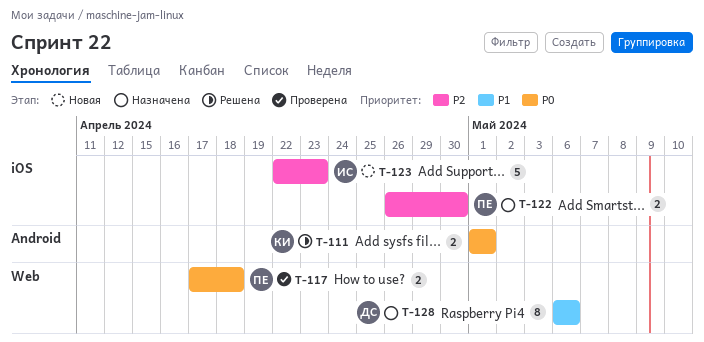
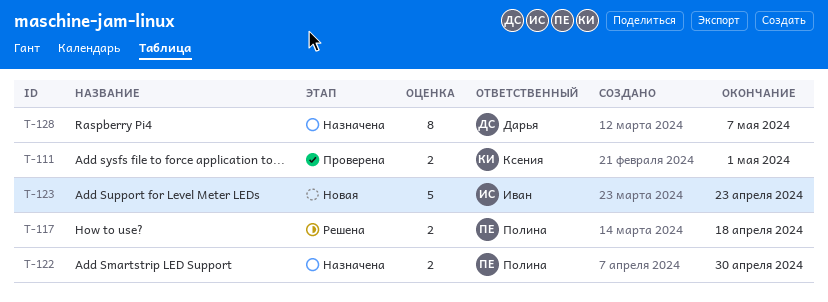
T-111, status: Решена -> Проверена
T-117, status: Проверена -> Решена
T-128, due: May 6 -> May 7

